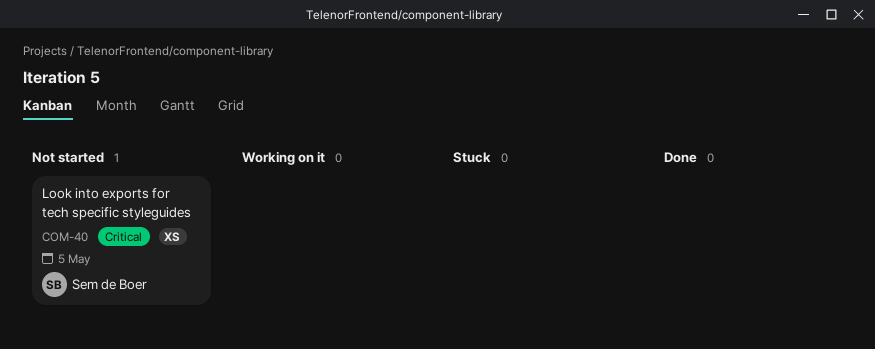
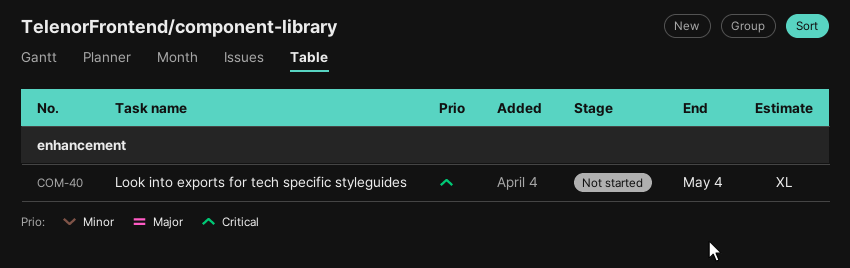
COM-40, estimate: XS -> XL
COM-40, due: May 5 -> May 4

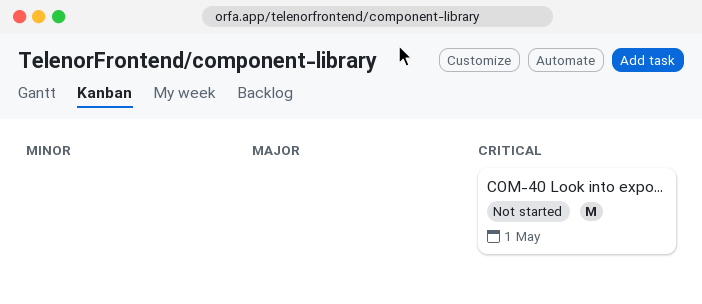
COM-40, estimate: XL -> M
COM-40, due: May 4 -> May 1

